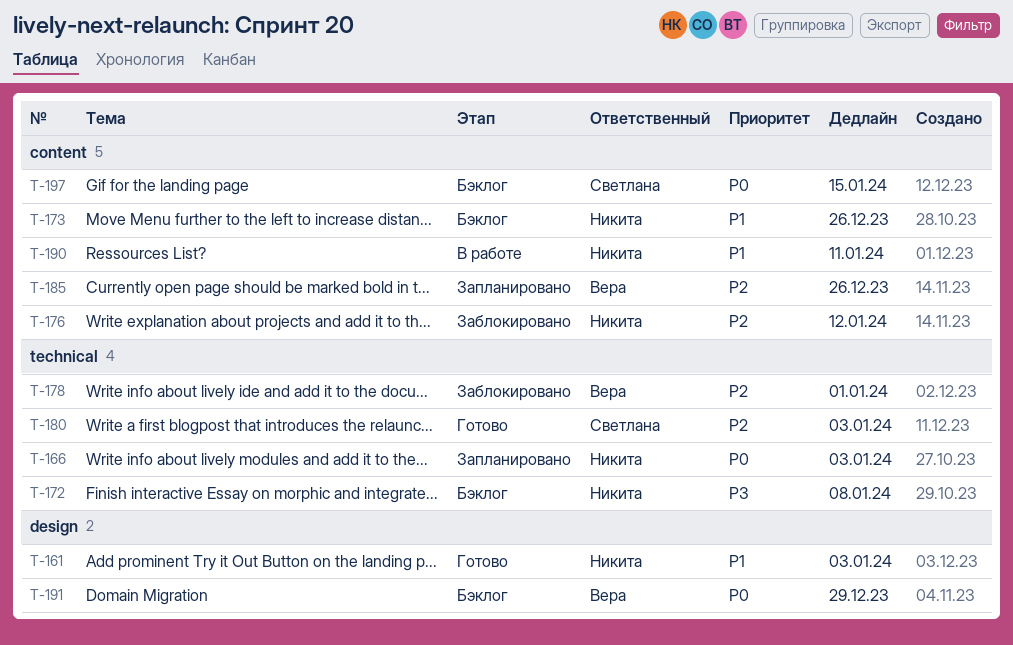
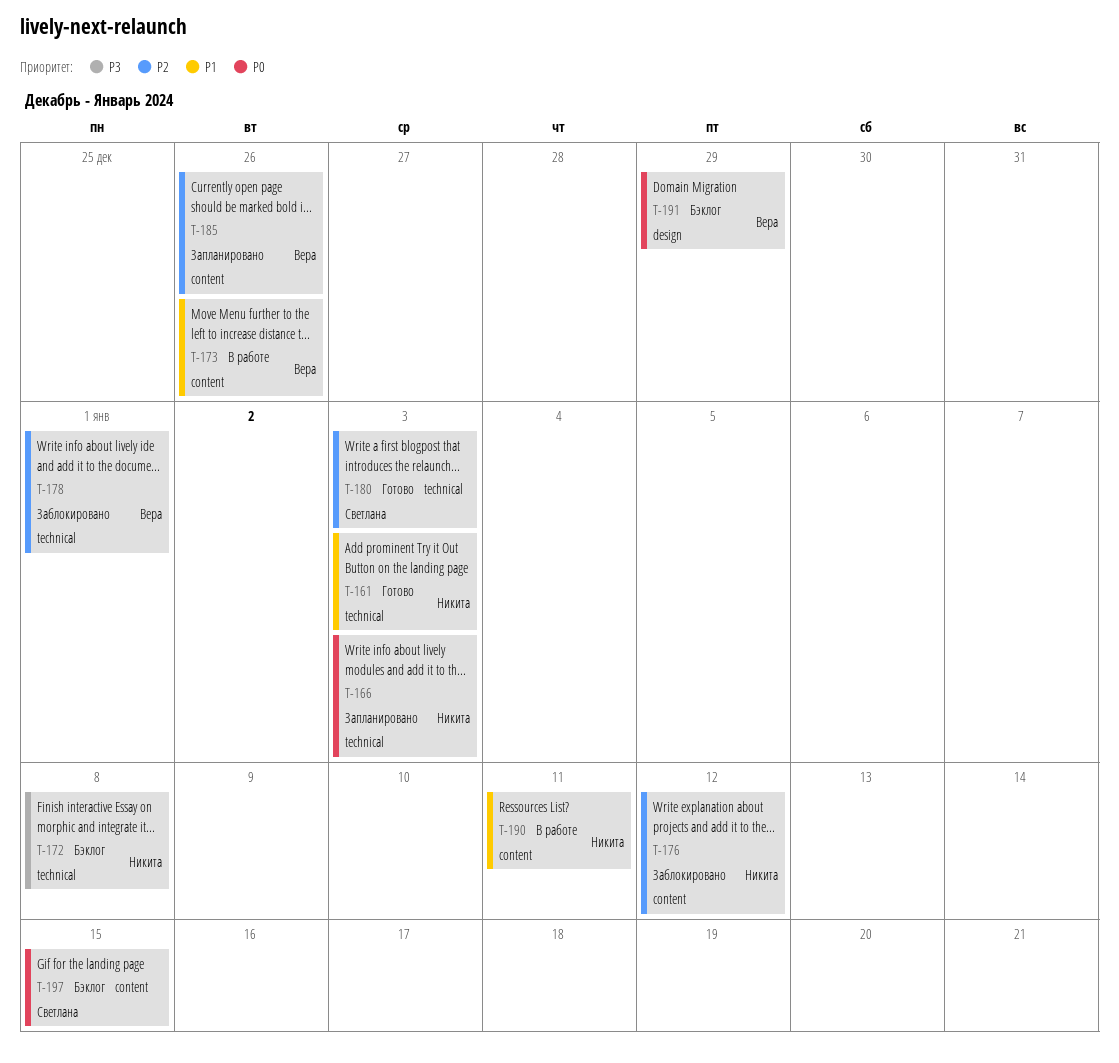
T-161, label: design -> technical
T-173, status: Бэклог -> В работе
T-173, owner: Никита -> Вера

